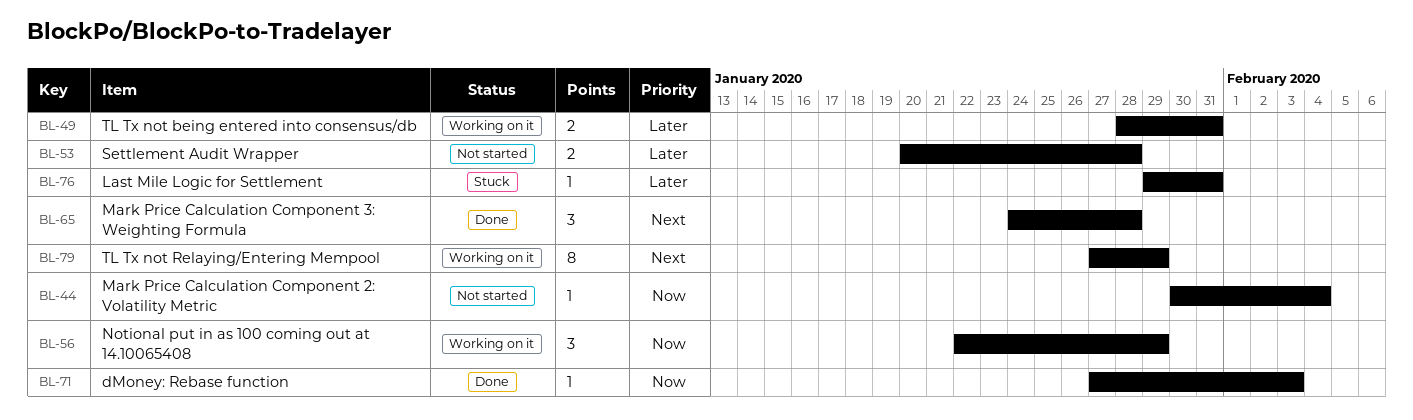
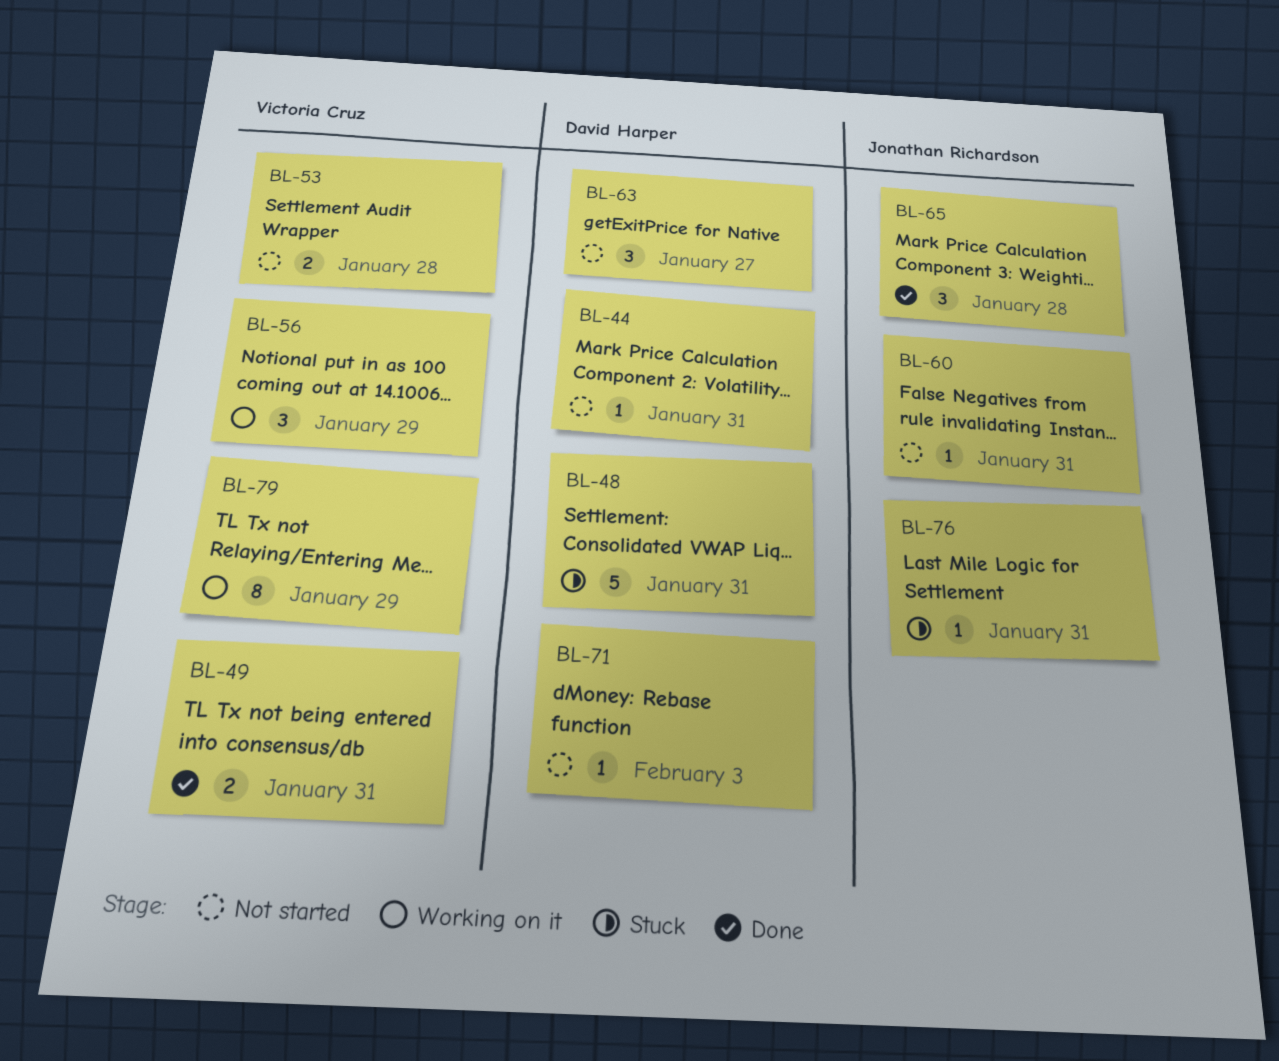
BL-44, due: Feb 4 -> Jan 31
BL-48: none -> present
BL-49, status: Working on it -> Done
BL-60: none -> present
BL-63: none -> present
BL-71, status: Done -> Not started

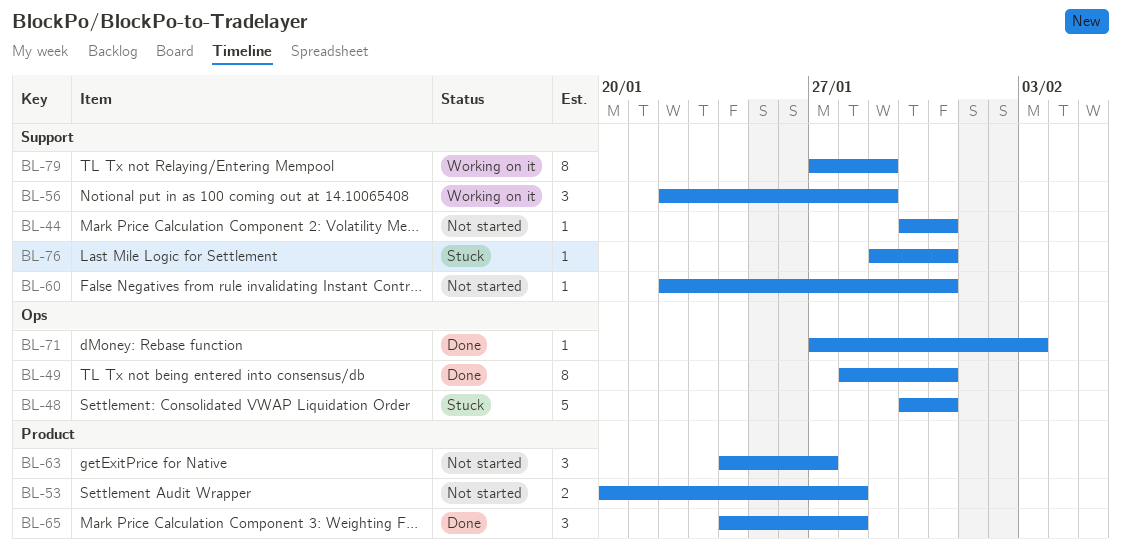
BL-49, estimate: 2 -> 8
BL-71, status: Not started -> Done

